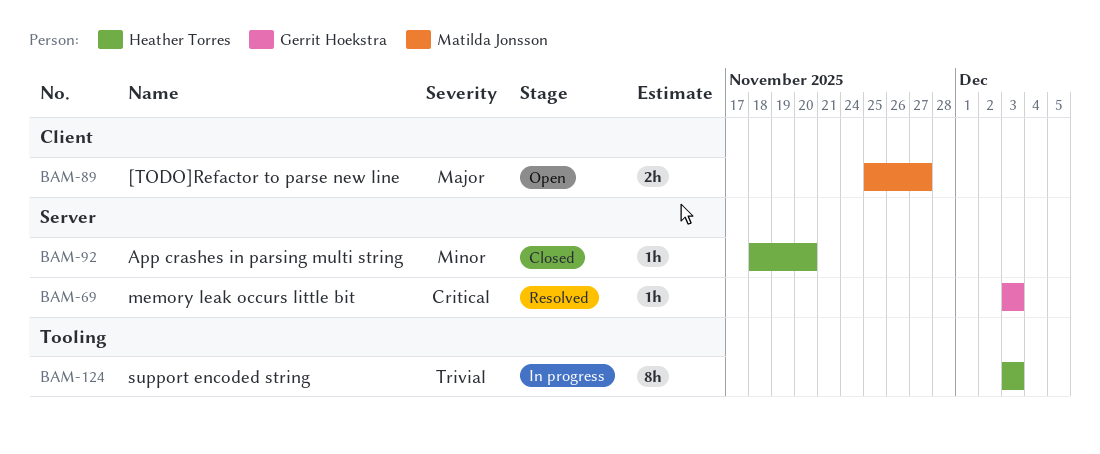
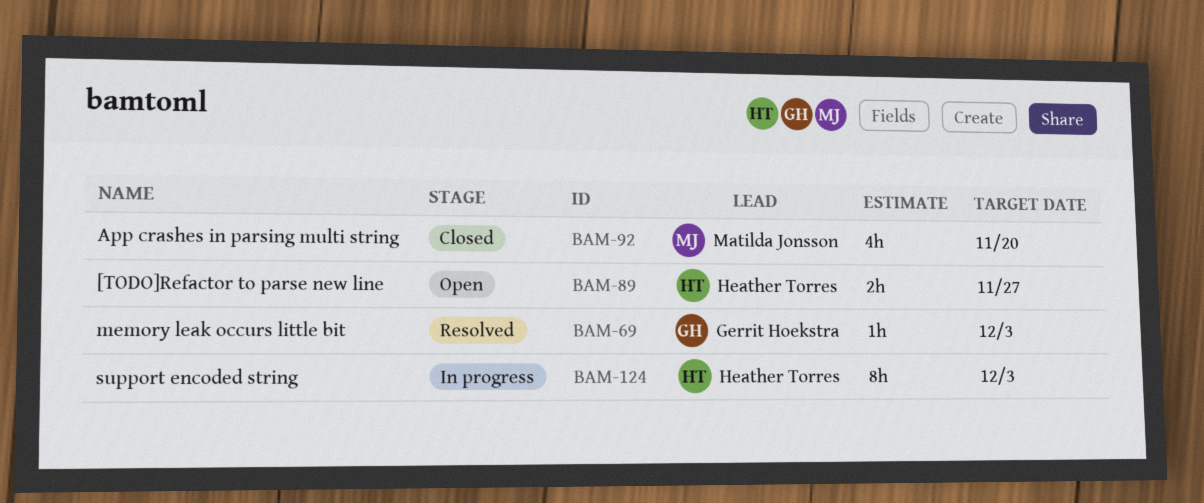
BAM-89, owner: Matilda Jonsson -> Heather Torres
BAM-92, owner: Heather Torres -> Matilda Jonsson
BAM-92, estimate: 1h -> 4h

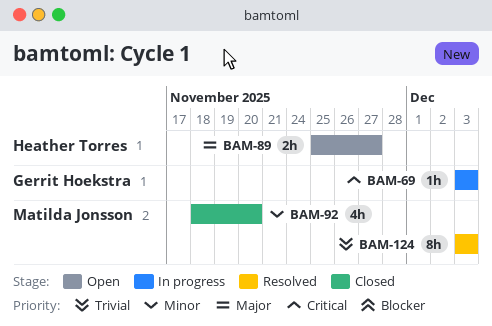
BAM-69, status: Resolved -> In progress
BAM-124, status: In progress -> Resolved
BAM-124, owner: Heather Torres -> Matilda Jonsson

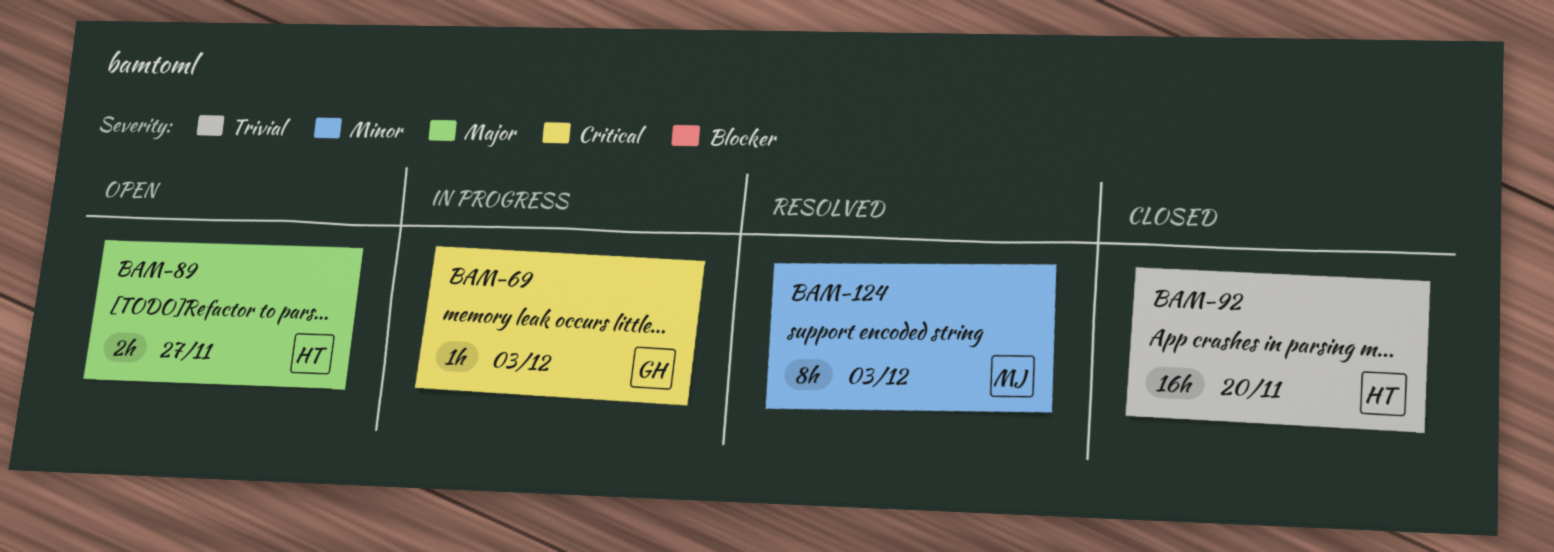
BAM-92, owner: Matilda Jonsson -> Heather Torres
BAM-92, priority: Minor -> Trivial
BAM-92, estimate: 4h -> 16h
BAM-124, priority: Trivial -> Minor

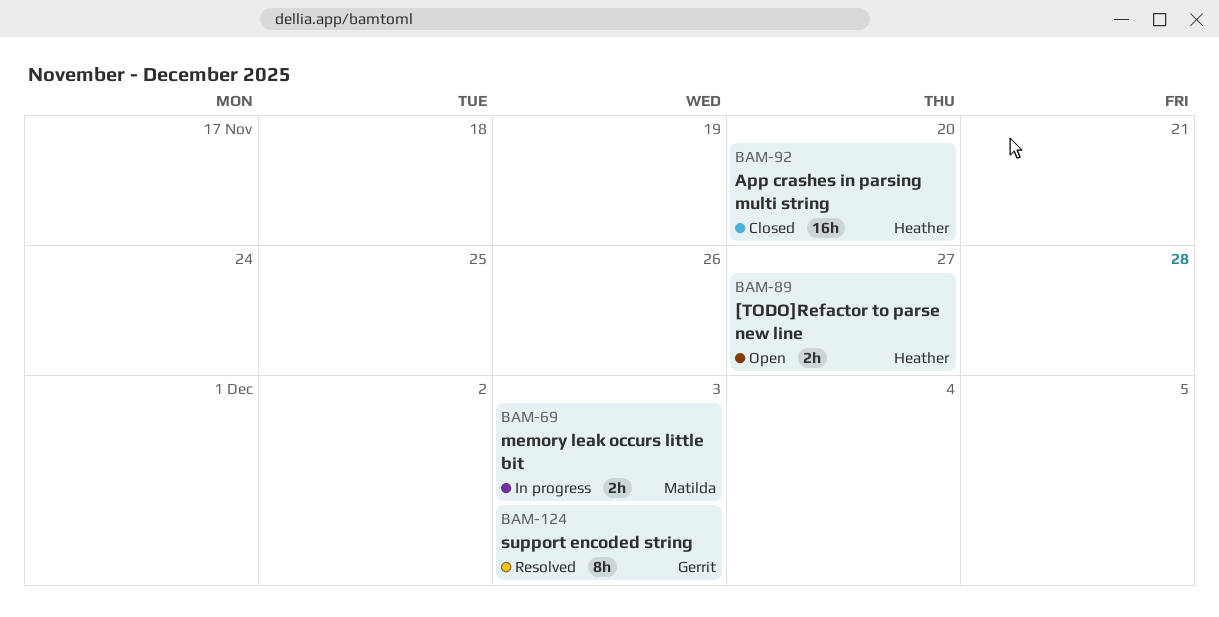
BAM-69, owner: Gerrit -> Matilda
BAM-69, estimate: 1h -> 2h
BAM-124, owner: Matilda -> Gerrit

